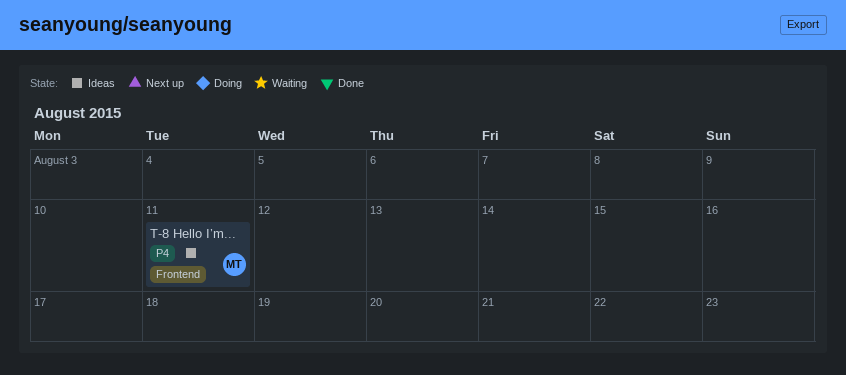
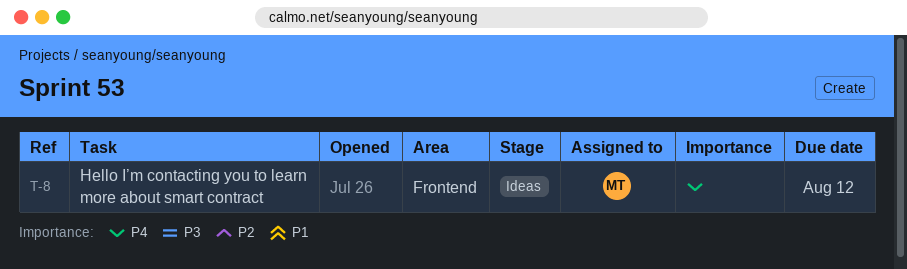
T-8, due: Aug 11 -> Aug 12

